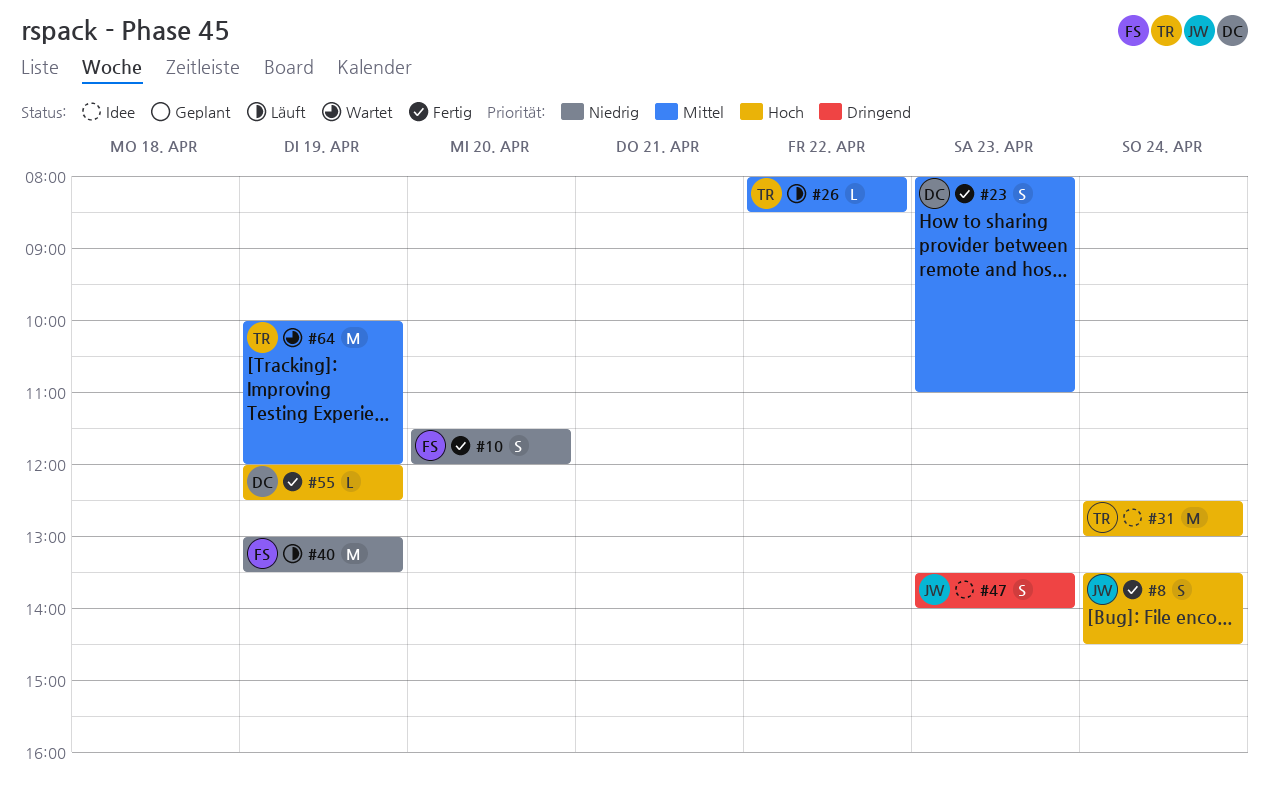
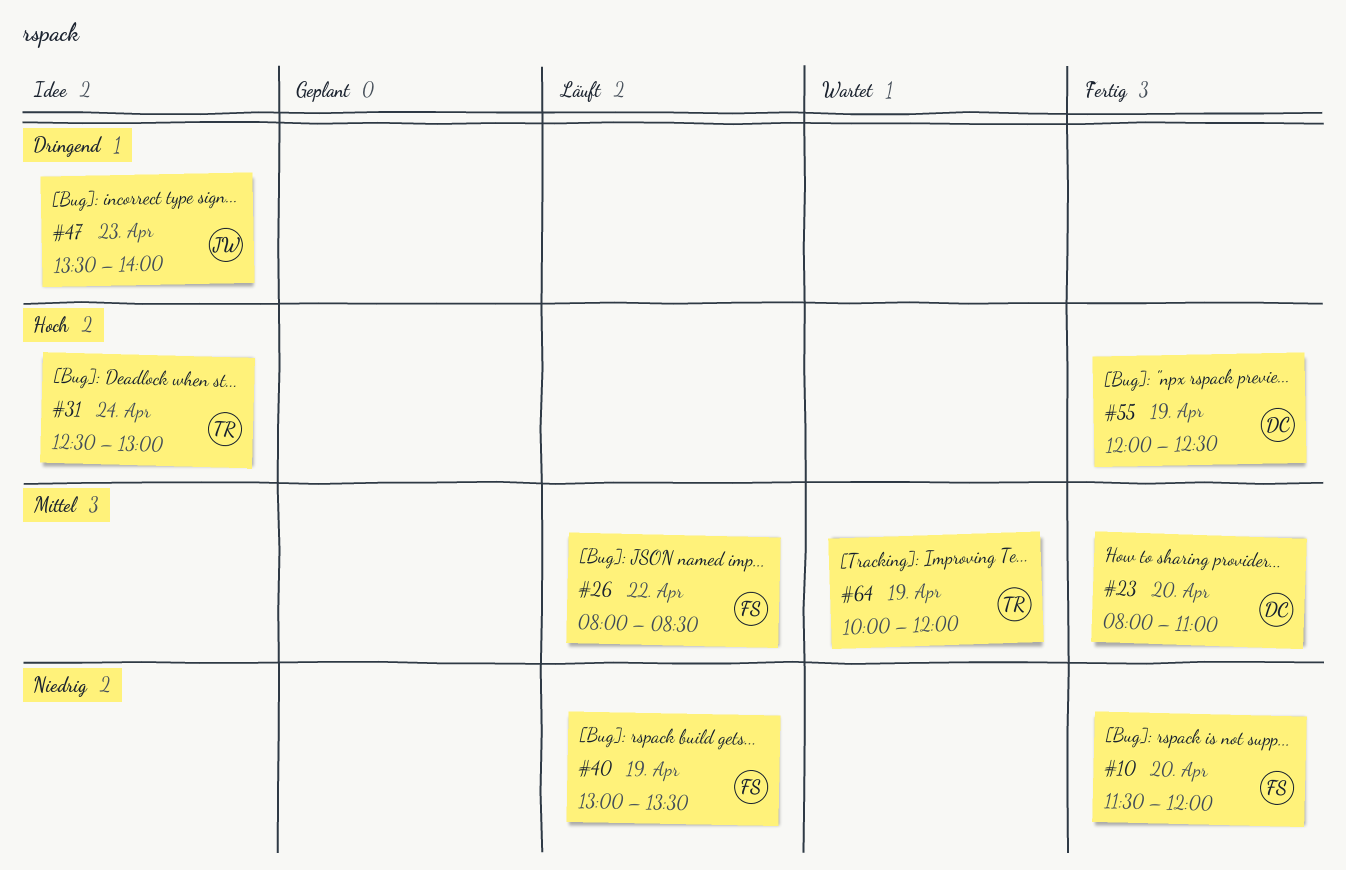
#8: present -> none
#23, day: Apr 23 -> Apr 20
#26, owner: TR -> FS

